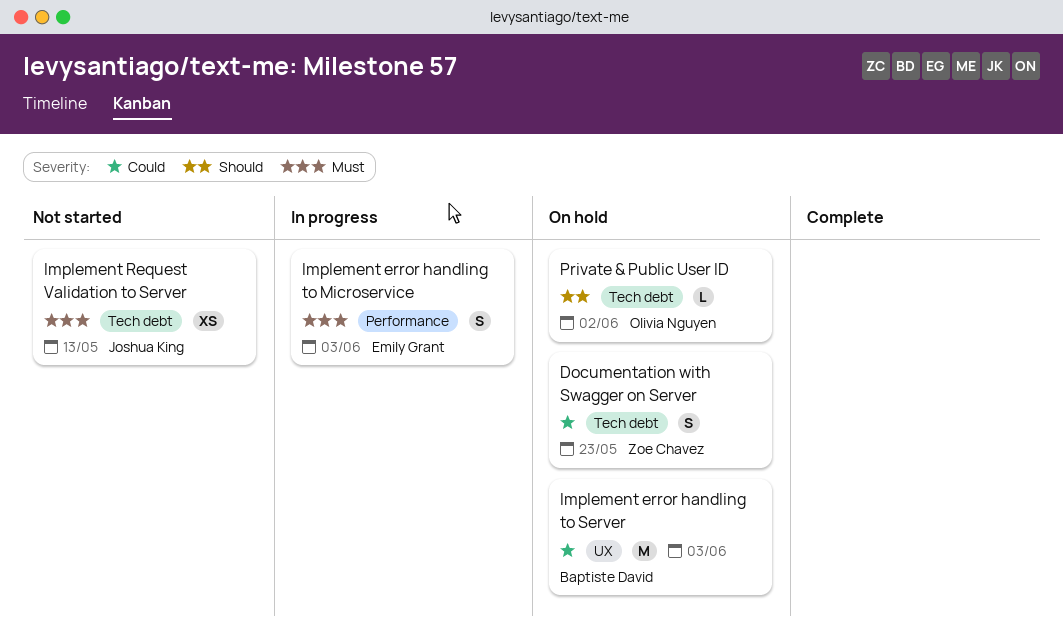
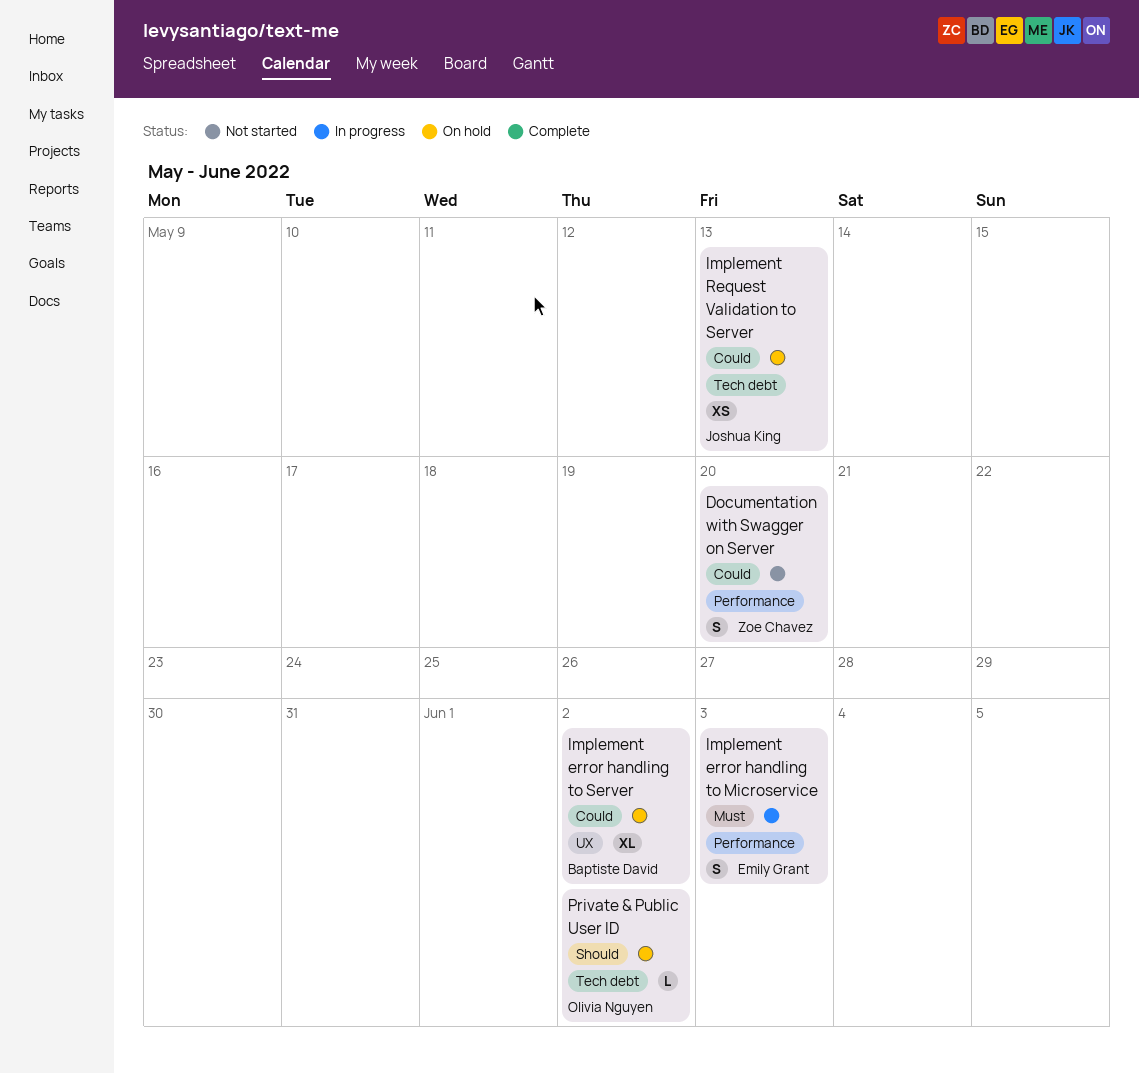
Documentation with Swagger on Server, status: On hold -> Not started
Documentation with Swagger on Server, label: Tech debt -> Performance
Documentation with Swagger on Server, due: May 23 -> May 20
Implement error handling to Server, estimate: M -> XL
Implement error handling to Server, due: Jun 3 -> Jun 2
Implement Request Validation to Server, status: Not started -> On hold
Implement Request Validation to Server, priority: Must -> Could

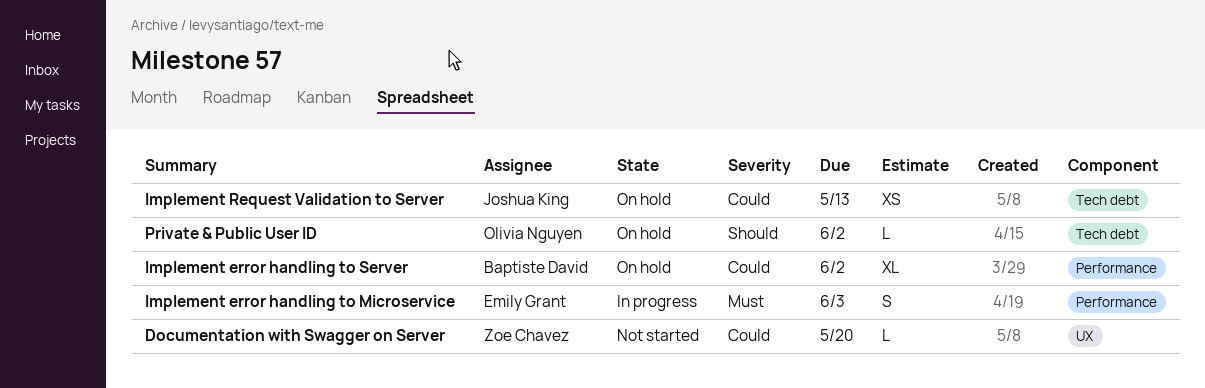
Documentation with Swagger on Server, label: Performance -> UX
Documentation with Swagger on Server, estimate: S -> L
Implement error handling to Server, label: UX -> Performance

